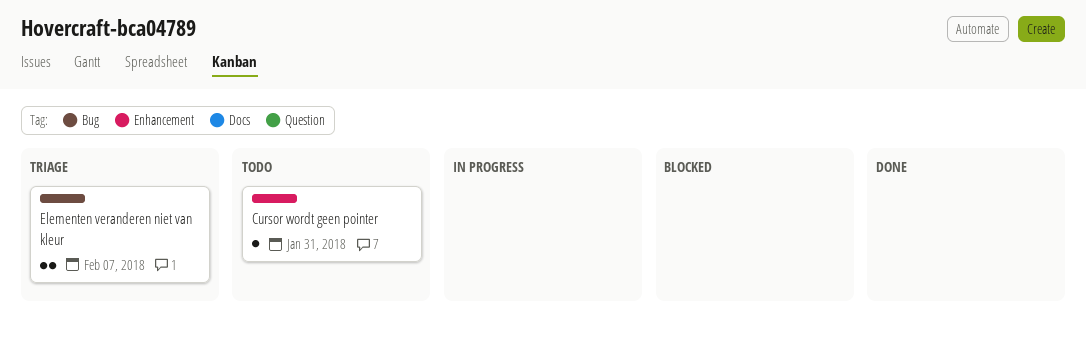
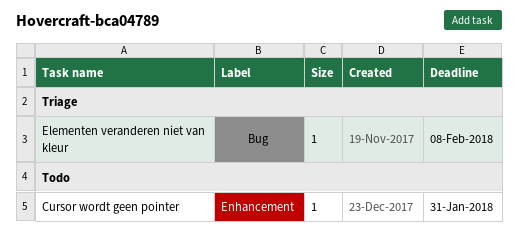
Elementen veranderen niet van kleur, estimate: 2 -> 1
Elementen veranderen niet van kleur, due: Feb 7 -> Feb 8

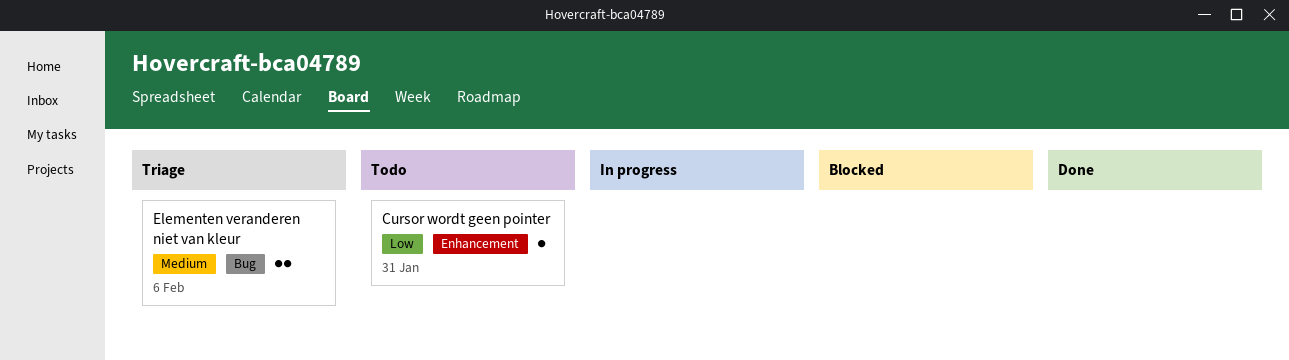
Elementen veranderen niet van kleur, estimate: 1 -> 2
Elementen veranderen niet van kleur, due: Feb 8 -> Feb 6

